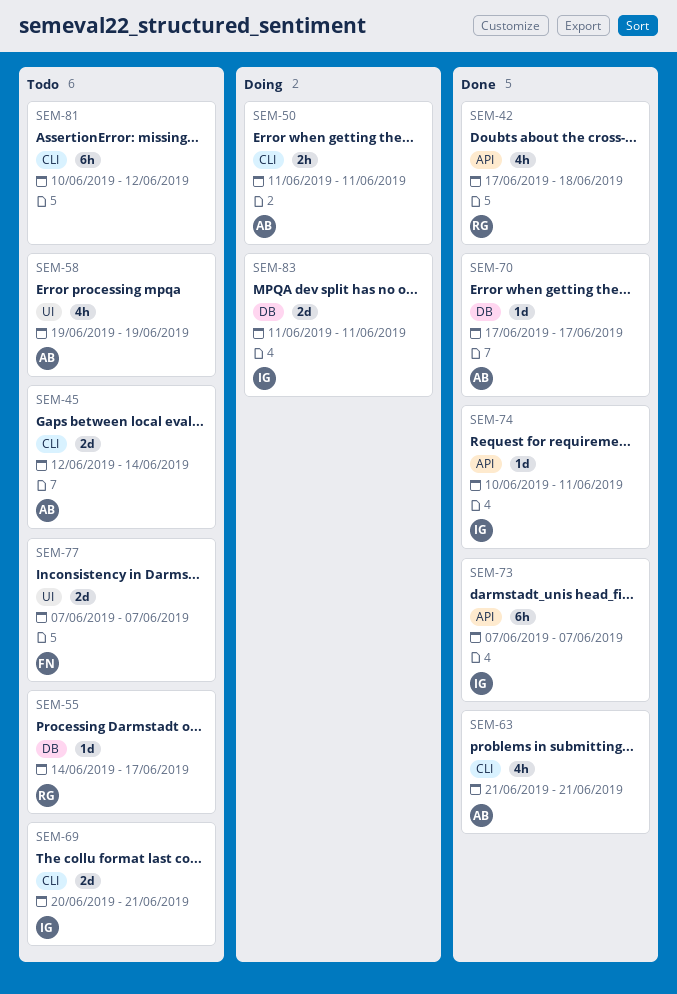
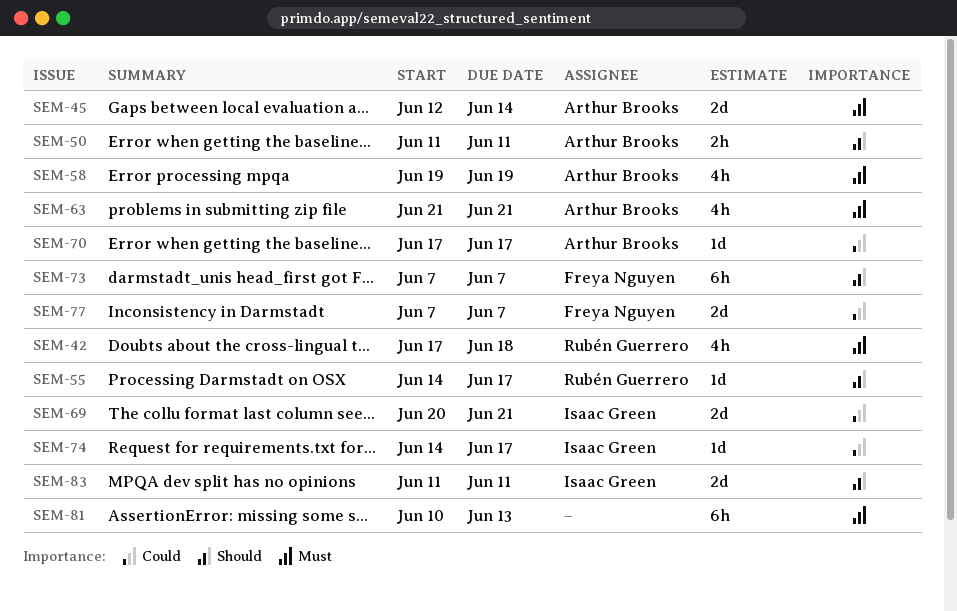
SEM-73, owner: Isaac Green -> Freya Nguyen
SEM-74, start: Jun 10 -> Jun 14
SEM-74, due: Jun 11 -> Jun 17
SEM-81, due: Jun 12 -> Jun 13

